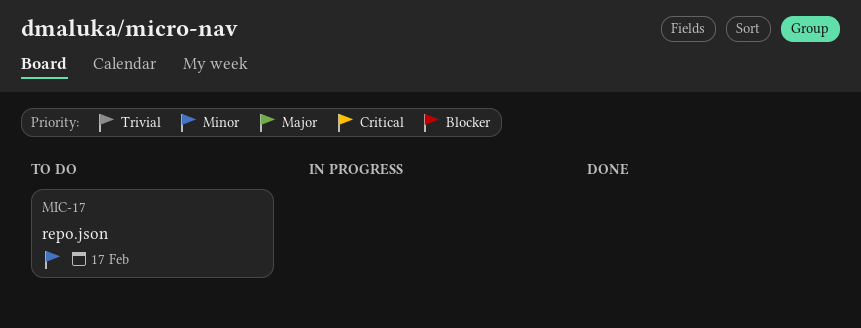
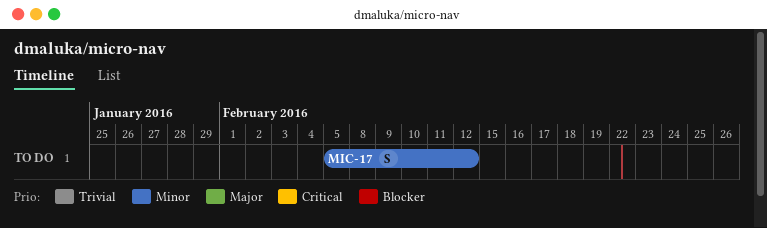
MIC-17, due: Feb 17 -> Feb 12

